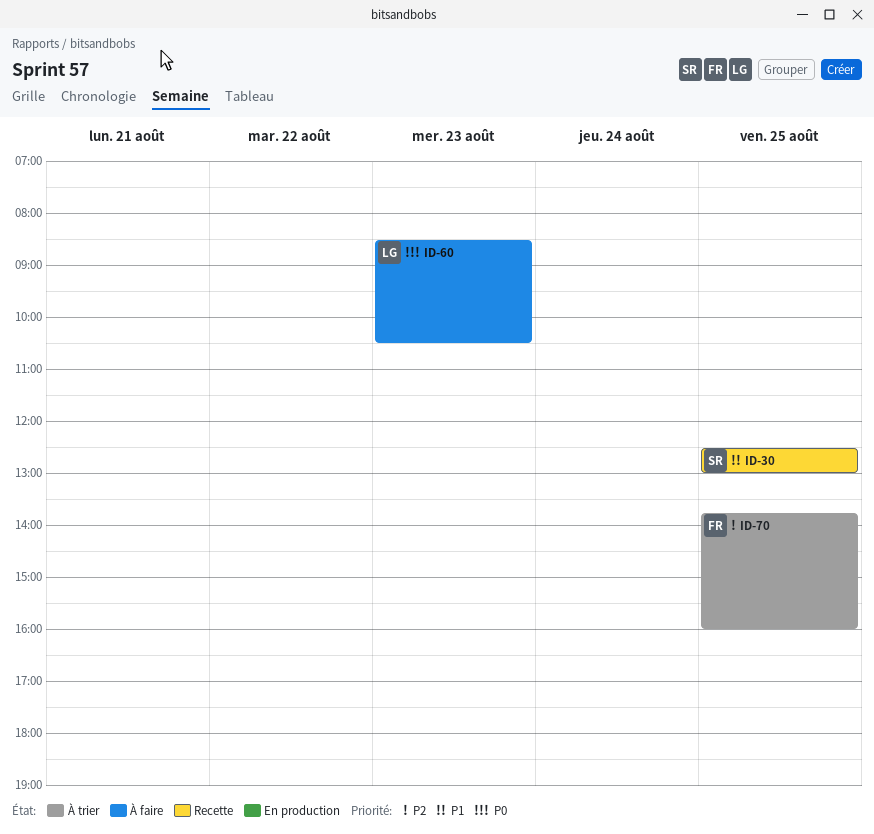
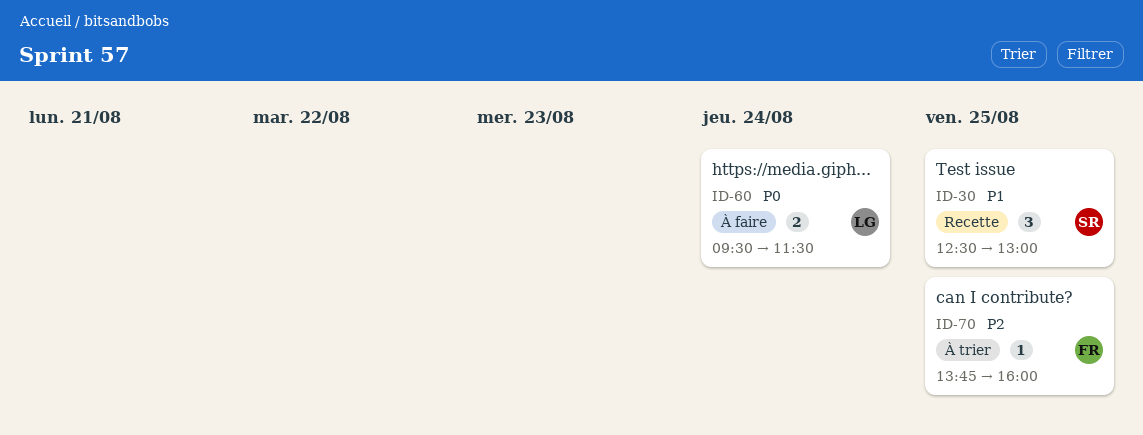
ID-60, day: Aug 23 -> Aug 24
ID-60, begins: 08:30 -> 09:30
ID-60, ends: 10:30 -> 11:30

